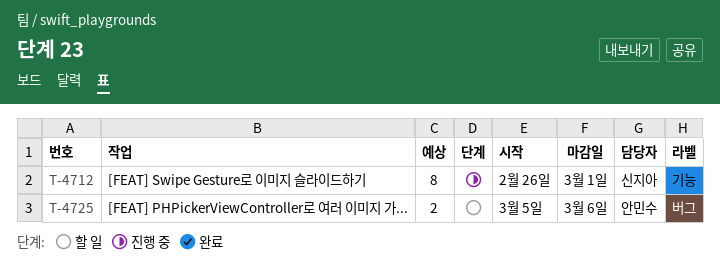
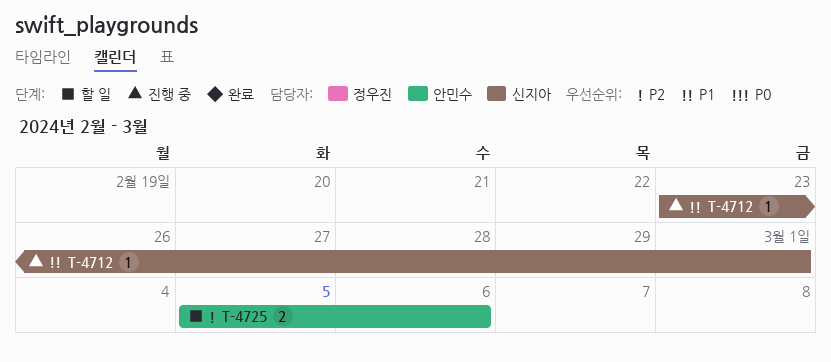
T-4712, estimate: 8 -> 1
T-4712, start: Feb 26 -> Feb 23

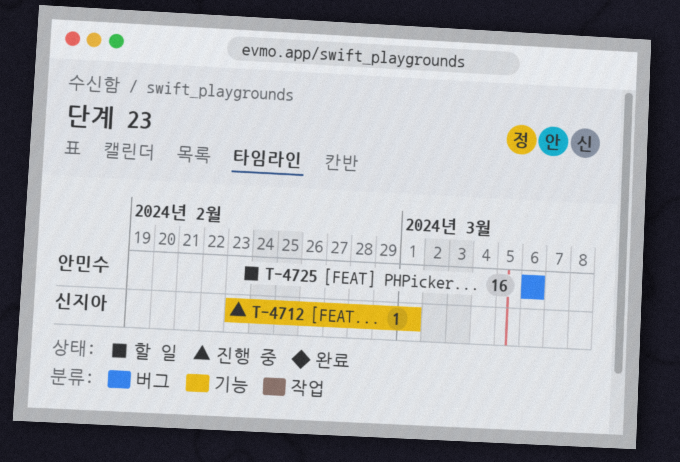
T-4725, estimate: 2 -> 16
T-4725, start: Mar 5 -> Mar 6

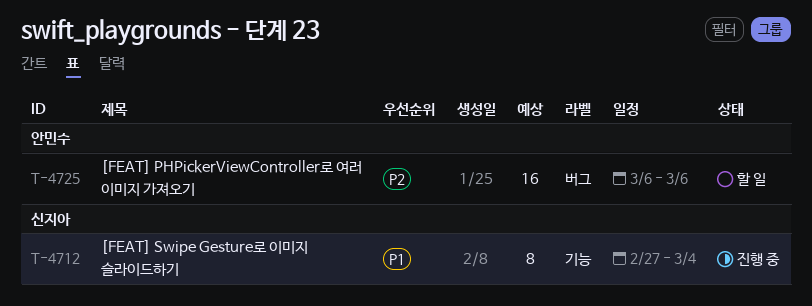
T-4712, estimate: 1 -> 8
T-4712, start: Feb 23 -> Feb 27
T-4712, due: Mar 1 -> Mar 4

